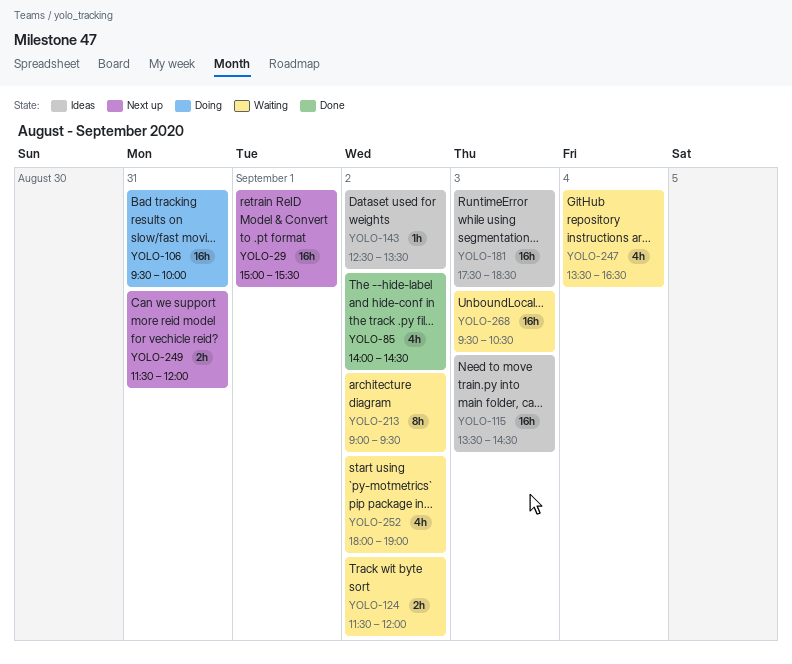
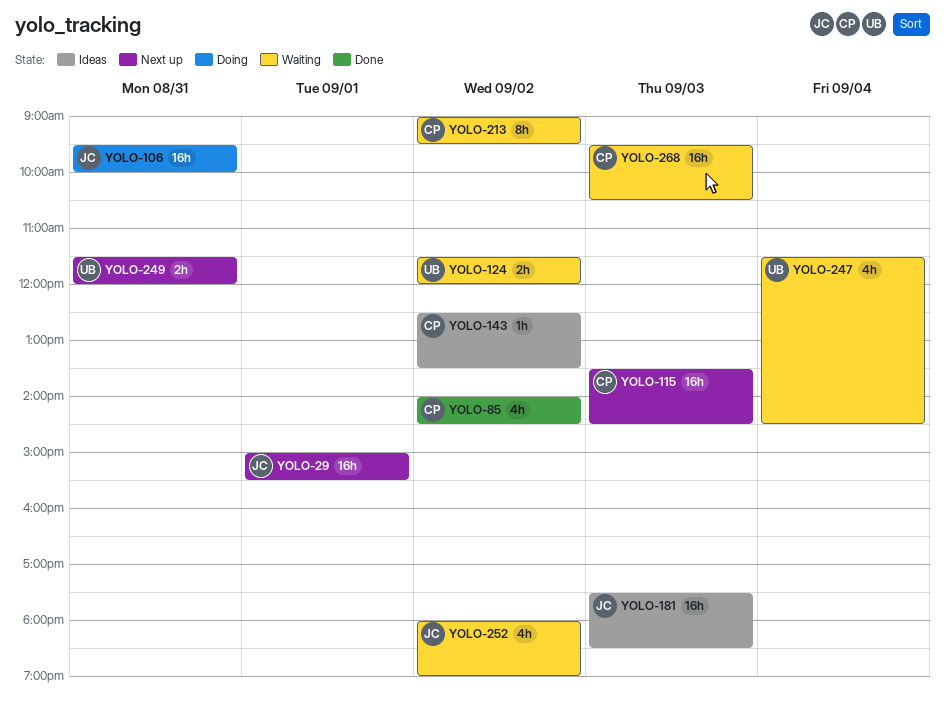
YOLO-115, status: Ideas -> Next up
YOLO-247, begins: 13:30 -> 11:30
YOLO-247, ends: 16:30 -> 14:30

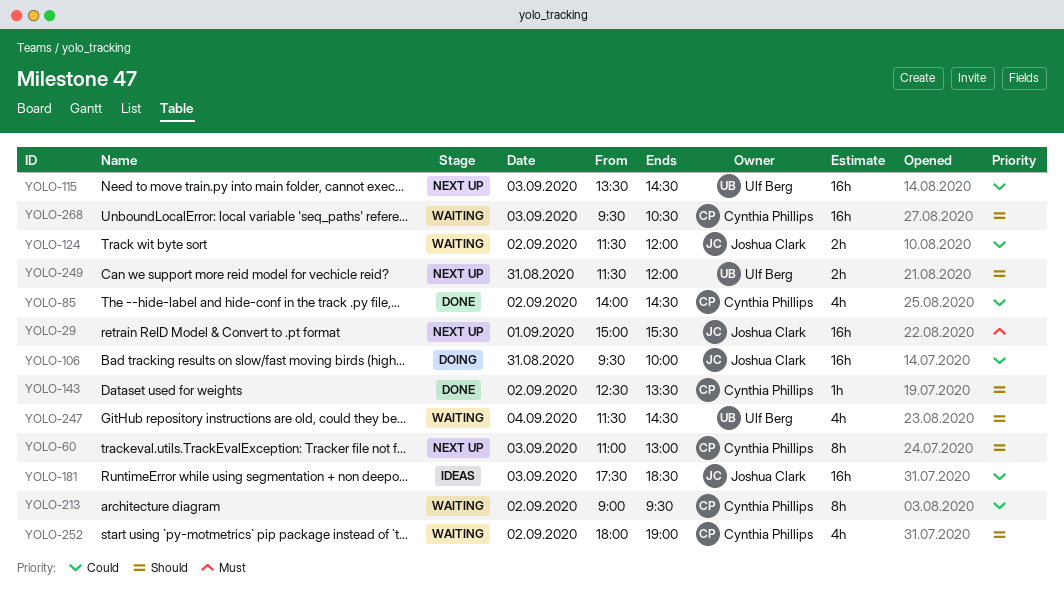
YOLO-60: none -> present
YOLO-115, owner: Cynthia Phillips -> Ulf Berg
YOLO-124, owner: Ulf Berg -> Joshua Clark
YOLO-143, status: Ideas -> Done
YOLO-252, owner: Joshua Clark -> Cynthia Phillips

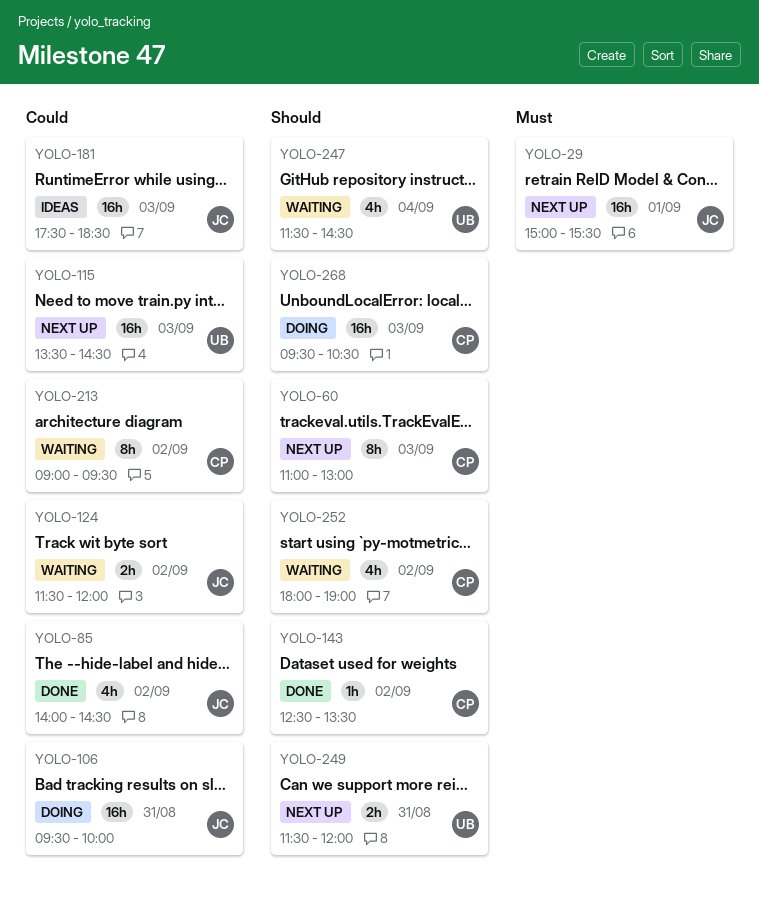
YOLO-85, owner: Cynthia Phillips -> Joshua Clark
YOLO-268, status: Waiting -> Doing

